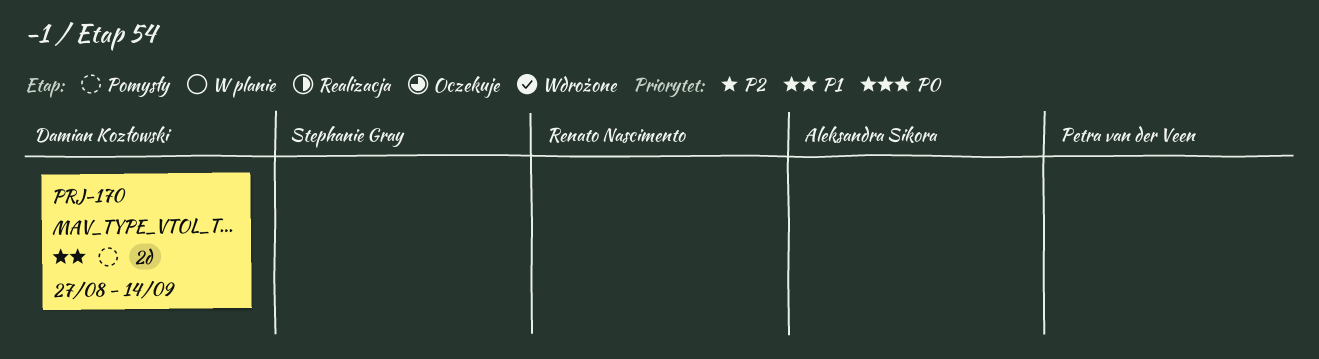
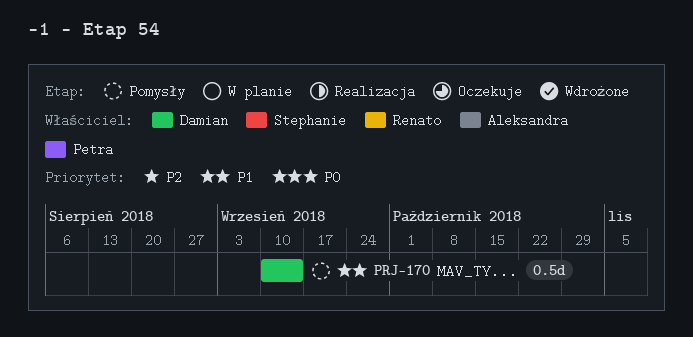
PRJ-170, estimate: 2d -> 0.5d
PRJ-170, start: Aug 27 -> Sep 10

